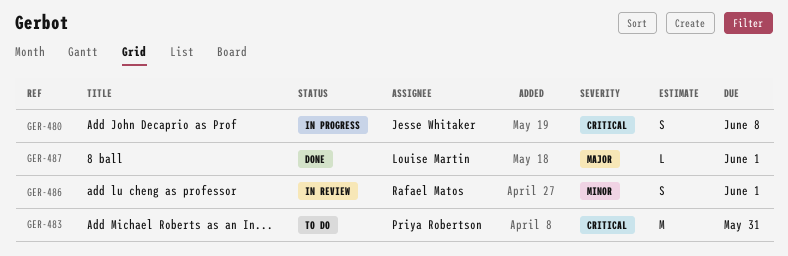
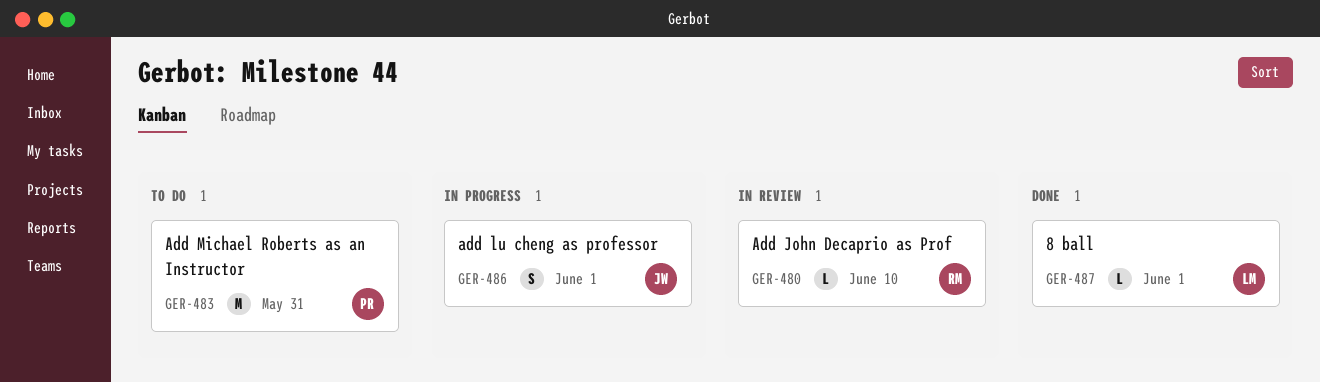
GER-480, status: In progress -> In review
GER-480, owner: Jesse Whitaker -> Rafael Matos
GER-480, estimate: S -> L
GER-480, due: Jun 8 -> Jun 10
GER-486, status: In review -> In progress
GER-486, owner: Rafael Matos -> Jesse Whitaker

